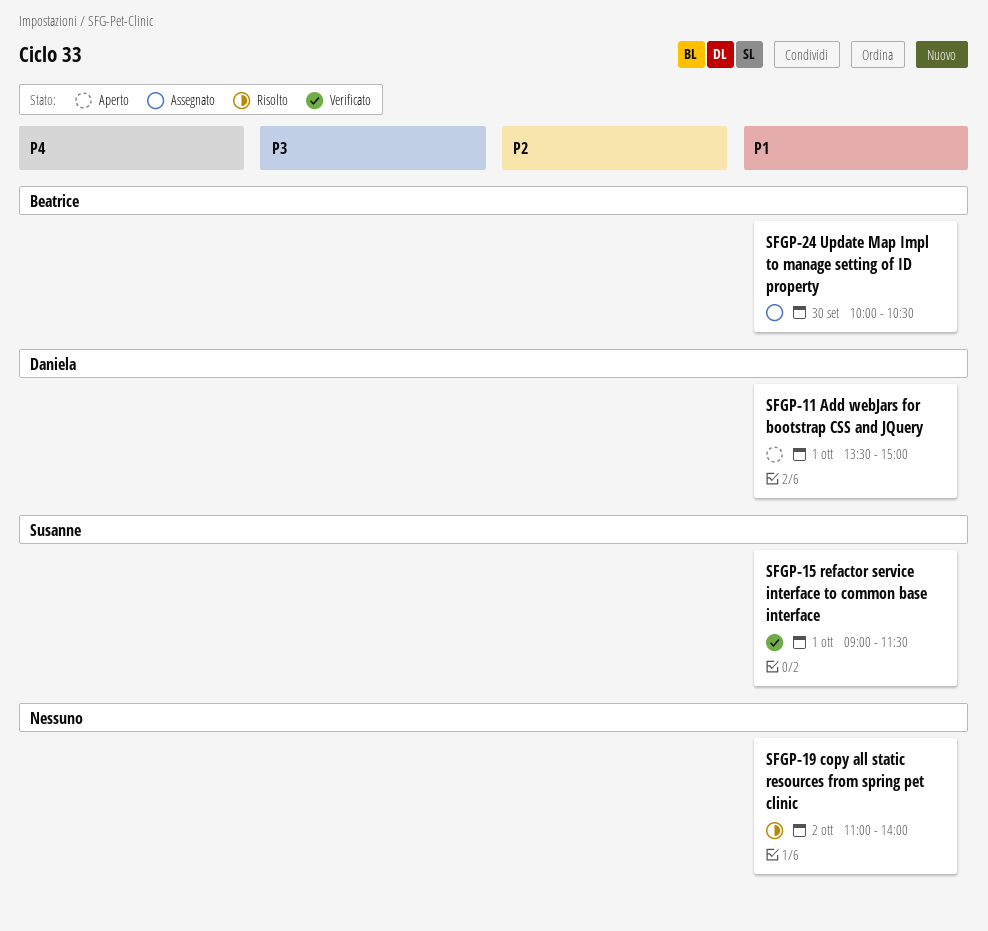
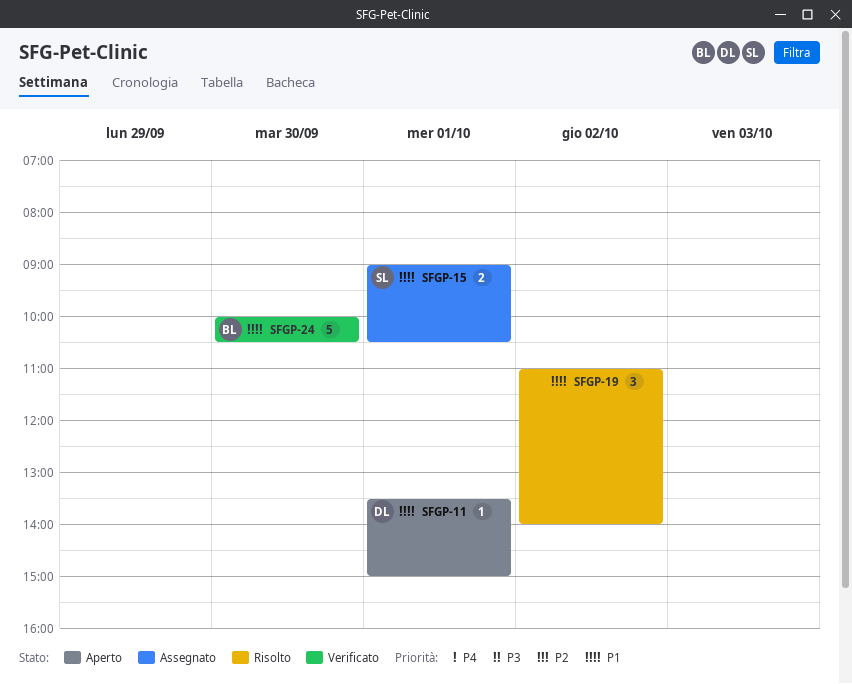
SFGP-15, status: Verificato -> Assegnato
SFGP-15, ends: 11:30 -> 10:30
SFGP-24, status: Assegnato -> Verificato

